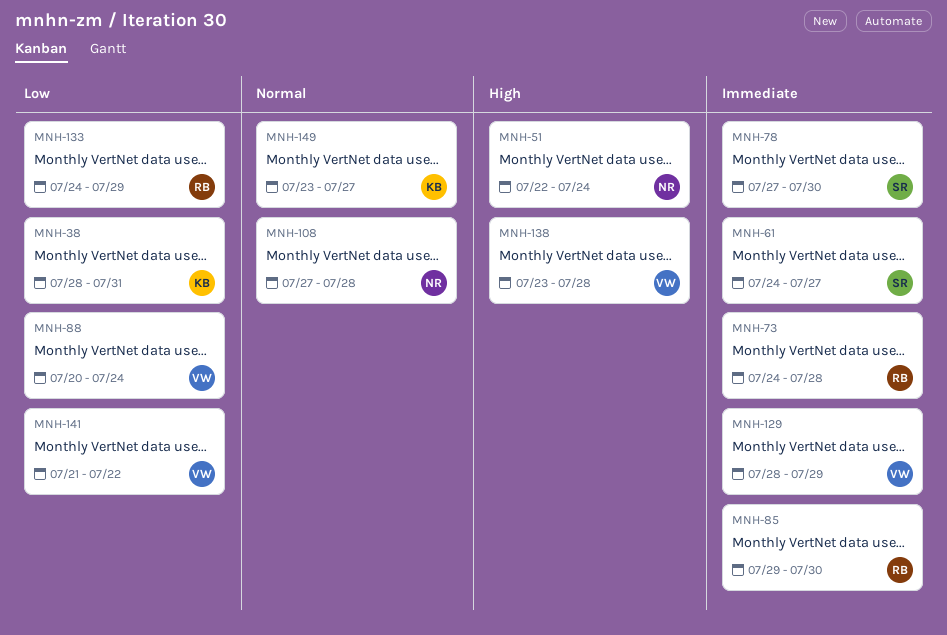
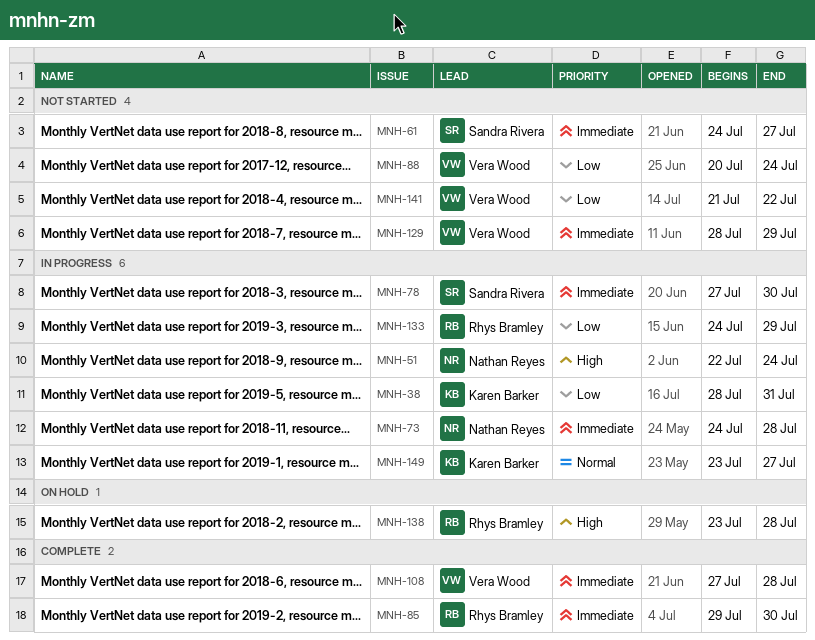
MNH-73, owner: Rhys Bramley -> Nathan Reyes
MNH-108, owner: Nathan Reyes -> Vera Wood
MNH-108, priority: Normal -> Immediate
MNH-138, owner: Vera Wood -> Rhys Bramley

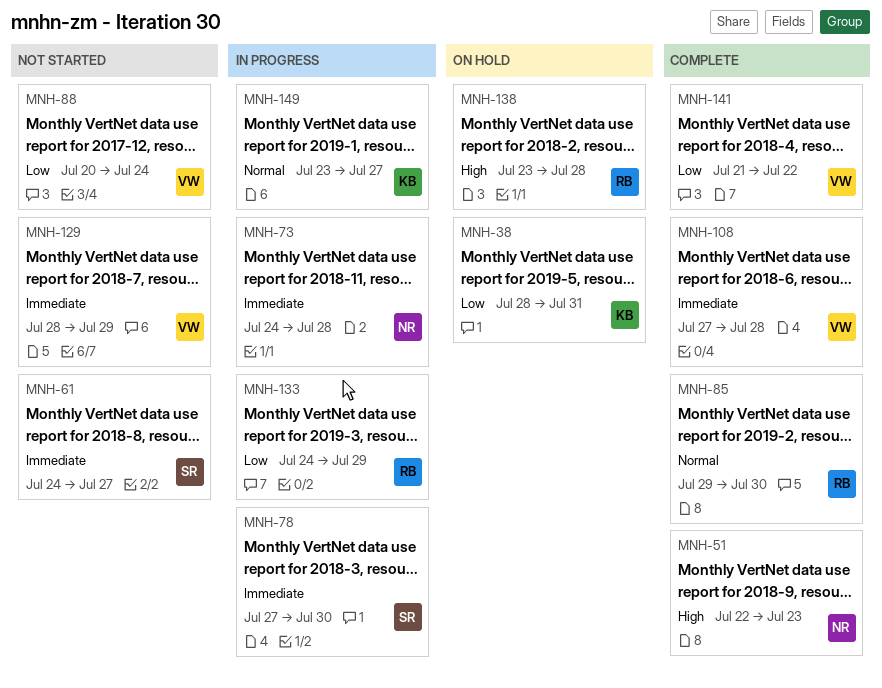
MNH-38, status: In progress -> On hold
MNH-51, status: In progress -> Complete
MNH-51, due: Jul 24 -> Jul 23
MNH-85, priority: Immediate -> Normal
MNH-141, status: Not started -> Complete

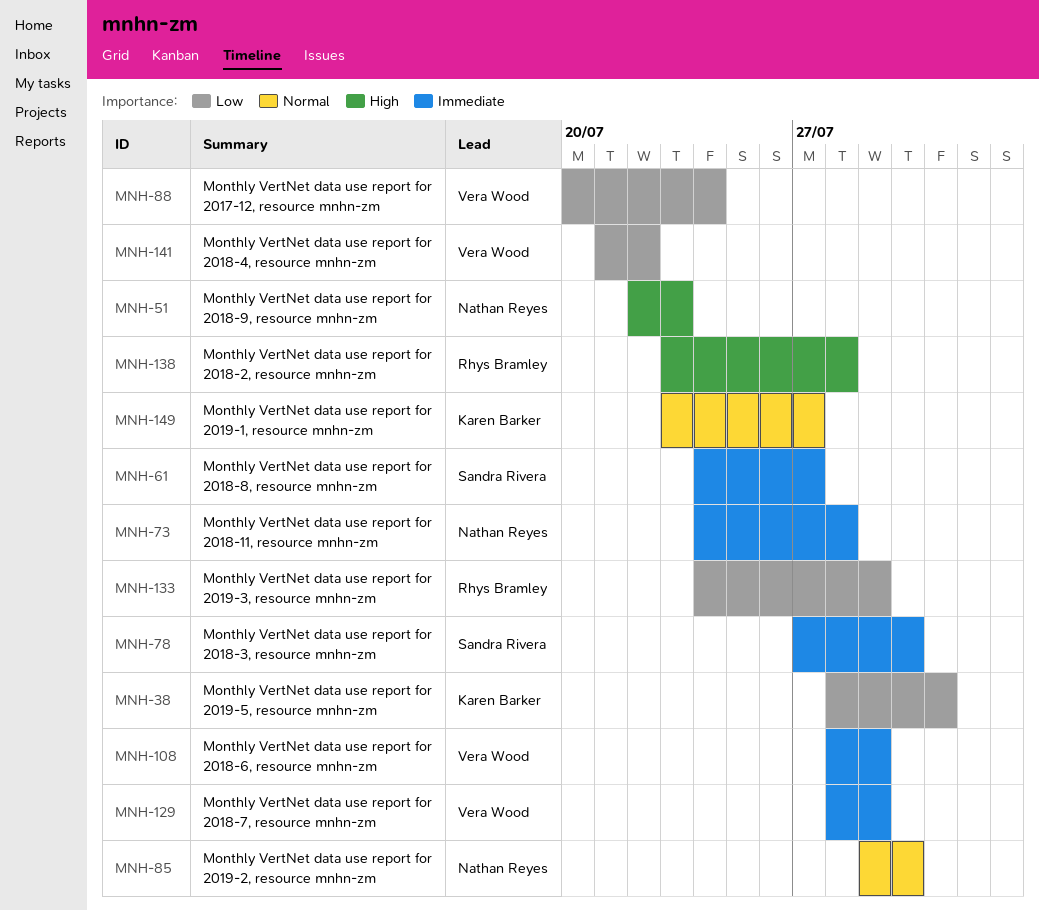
MNH-85, owner: Rhys Bramley -> Nathan Reyes
MNH-108, start: Jul 27 -> Jul 28
MNH-108, due: Jul 28 -> Jul 29

